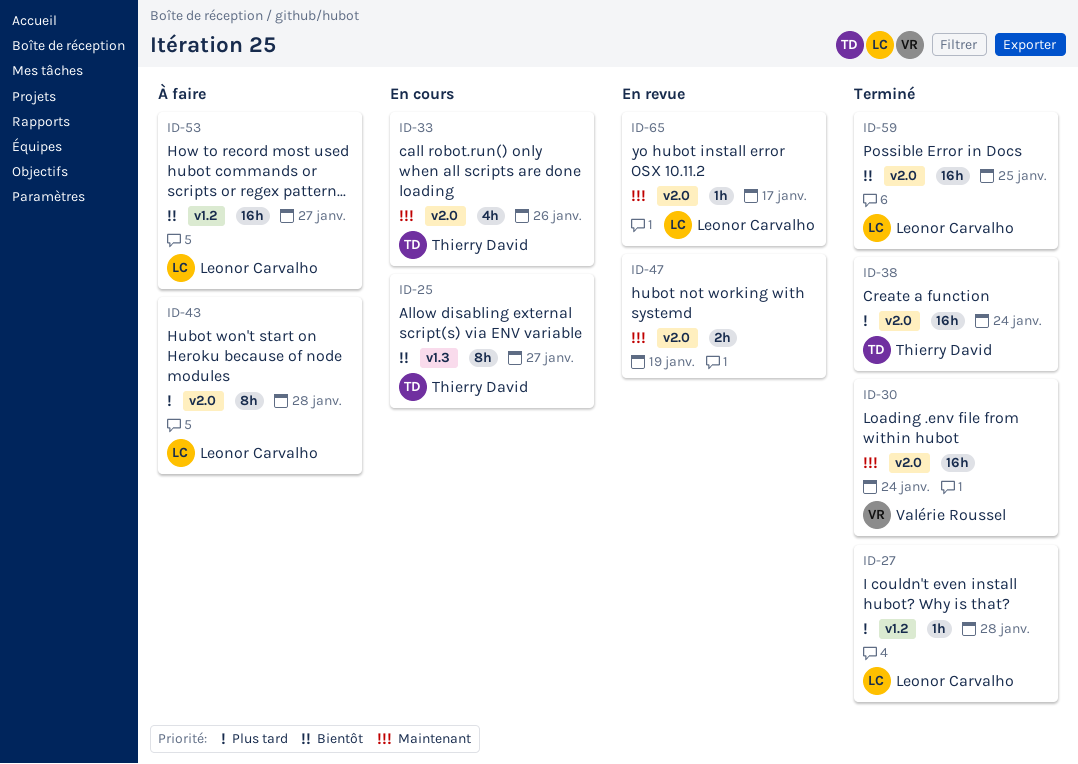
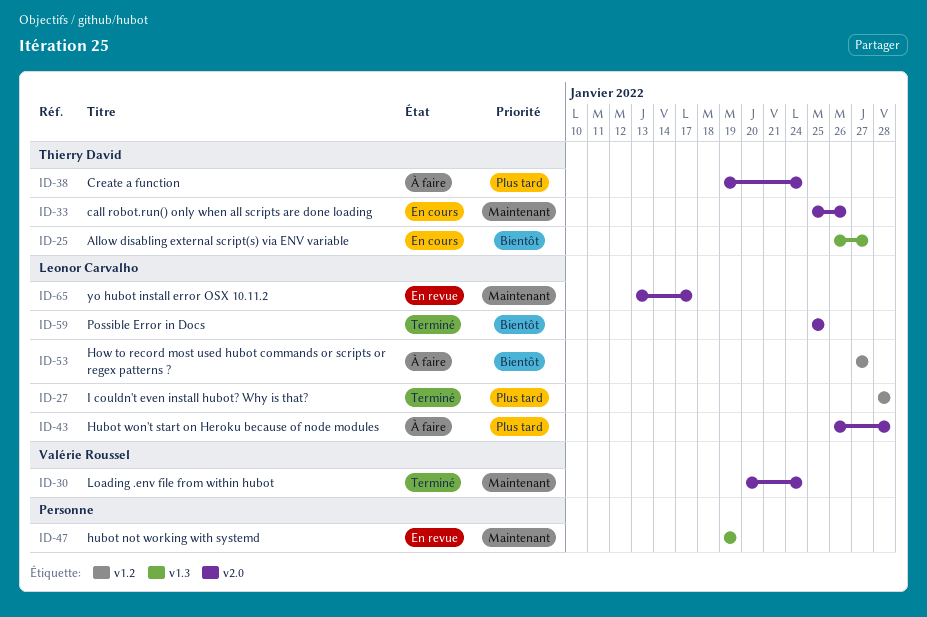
ID-38, status: Terminé -> À faire
ID-47, label: v2.0 -> v1.3

